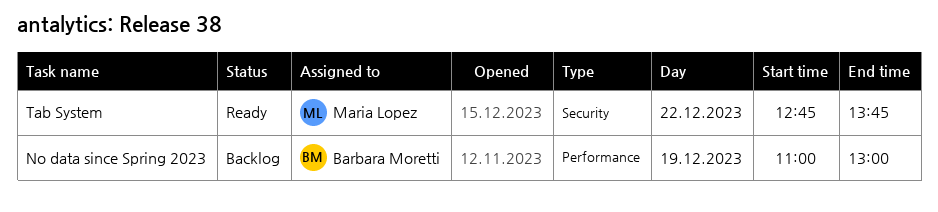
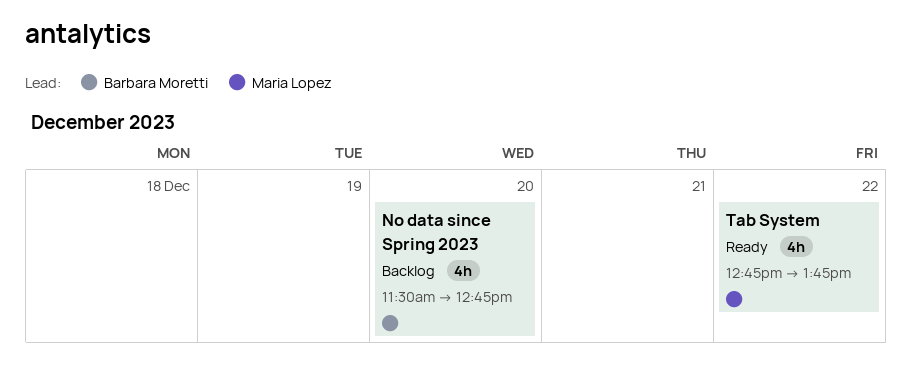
No data since Spring 2023, day: Dec 19 -> Dec 20
No data since Spring 2023, begins: 11:00 -> 11:30
No data since Spring 2023, ends: 13:00 -> 12:45

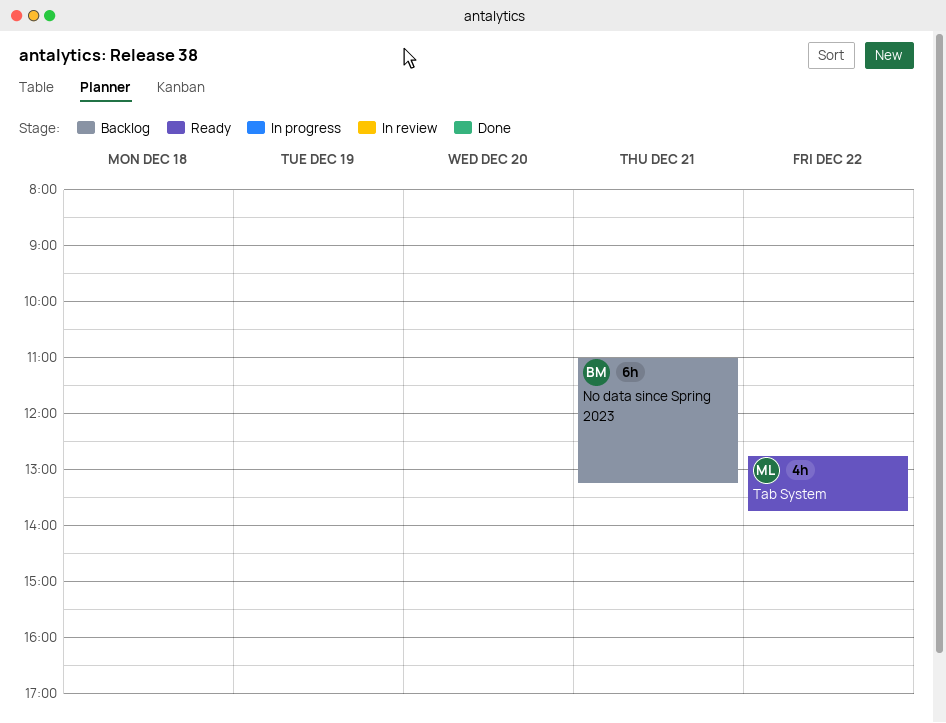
No data since Spring 2023, estimate: 4h -> 6h
No data since Spring 2023, day: Dec 20 -> Dec 21
No data since Spring 2023, begins: 11:30 -> 11:00
No data since Spring 2023, ends: 12:45 -> 13:15

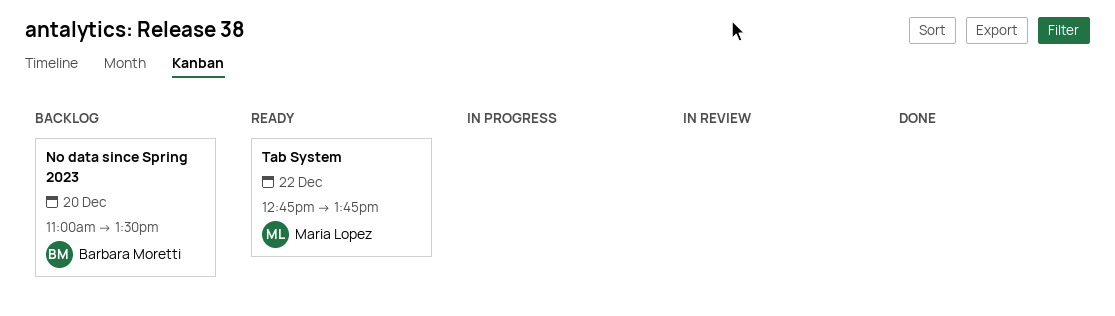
No data since Spring 2023, day: Dec 21 -> Dec 20
No data since Spring 2023, ends: 13:15 -> 13:30

